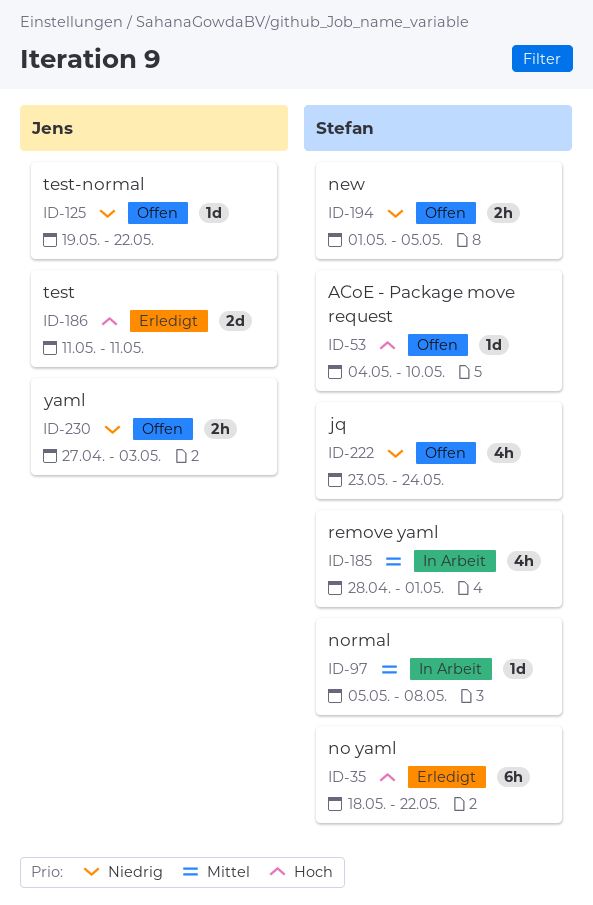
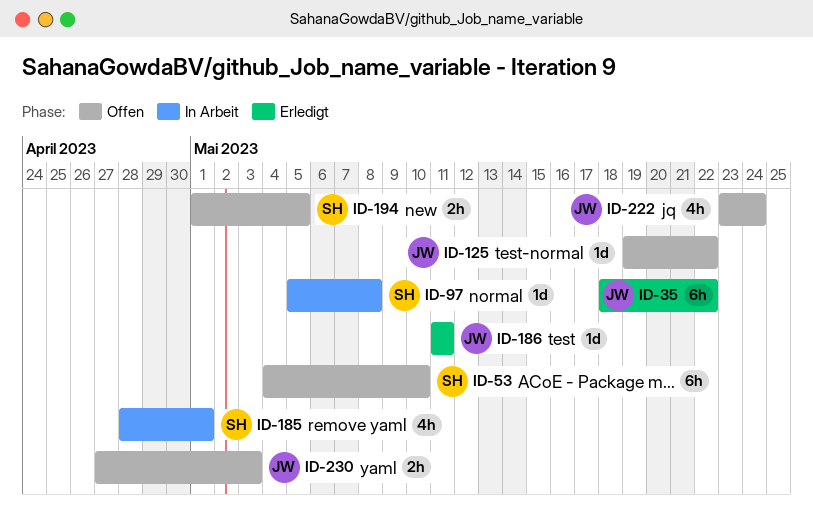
ID-35, owner: Stefan -> Jens
ID-53, estimate: 1d -> 6h
ID-186, estimate: 2d -> 1d
ID-222, owner: Stefan -> Jens

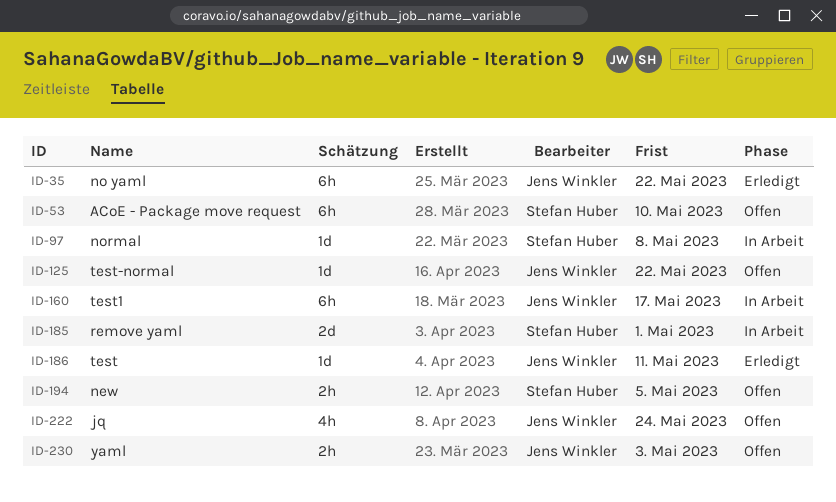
ID-160: none -> present
ID-185, estimate: 4h -> 2d

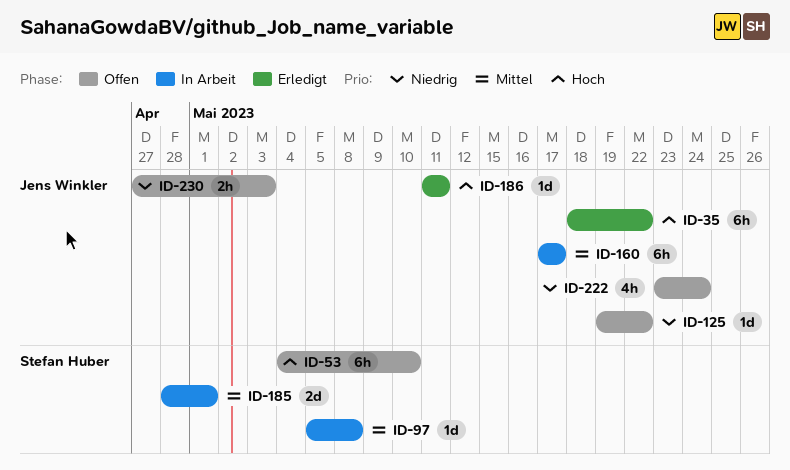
ID-194: present -> none

